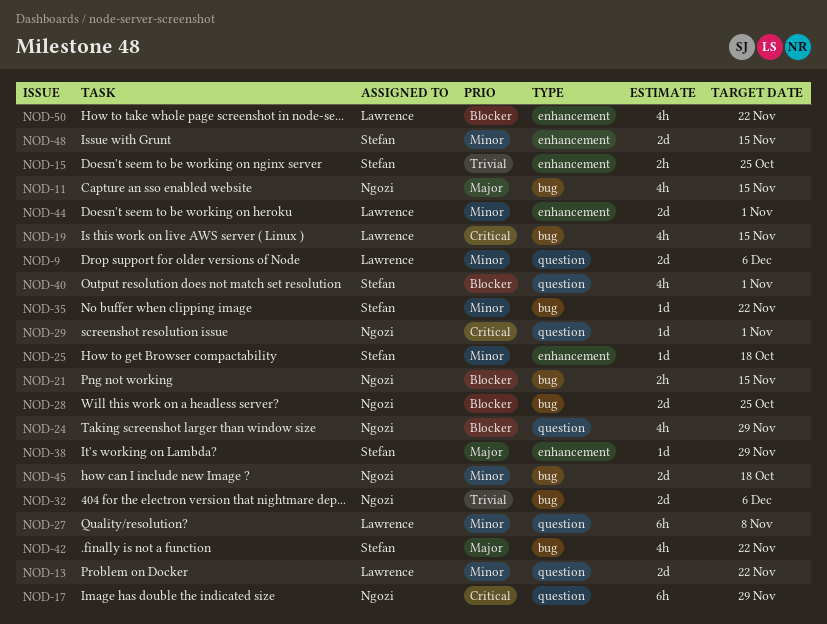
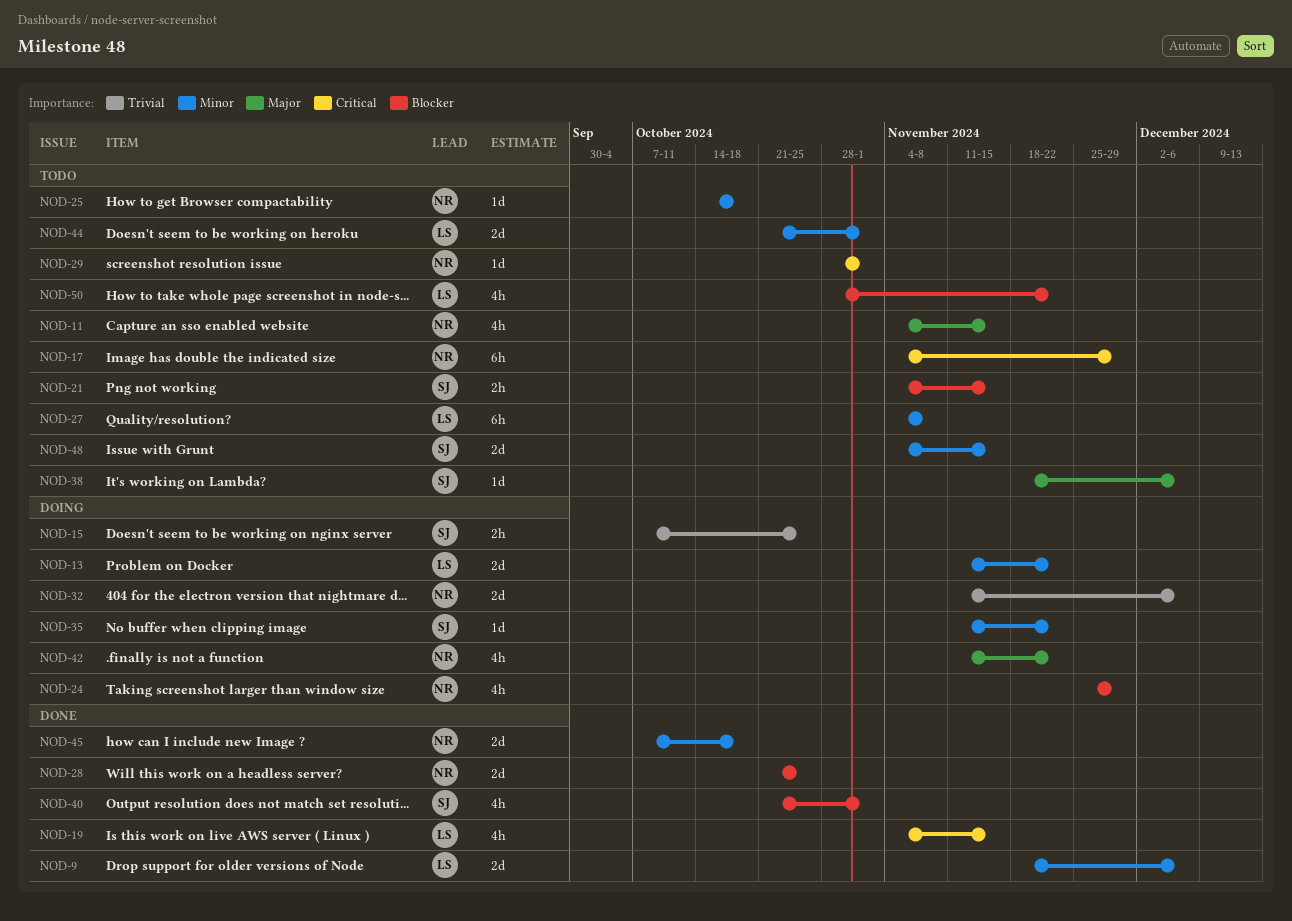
NOD-21, owner: Ngozi -> Stefan
NOD-25, owner: Stefan -> Ngozi
NOD-38, due: Nov 29 -> Dec 6
NOD-42, owner: Stefan -> Ngozi

